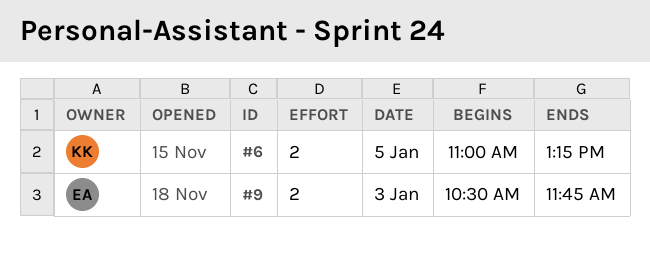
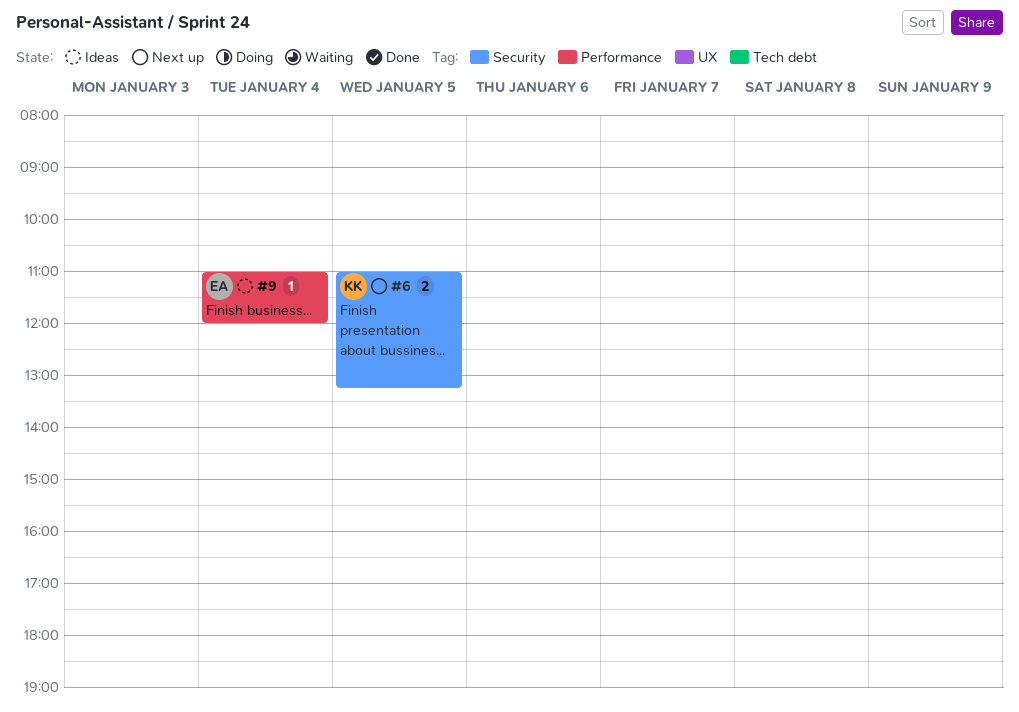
#9, estimate: 2 -> 1
#9, day: Jan 3 -> Jan 4
#9, begins: 10:30 -> 11:00
#9, ends: 11:45 -> 12:00

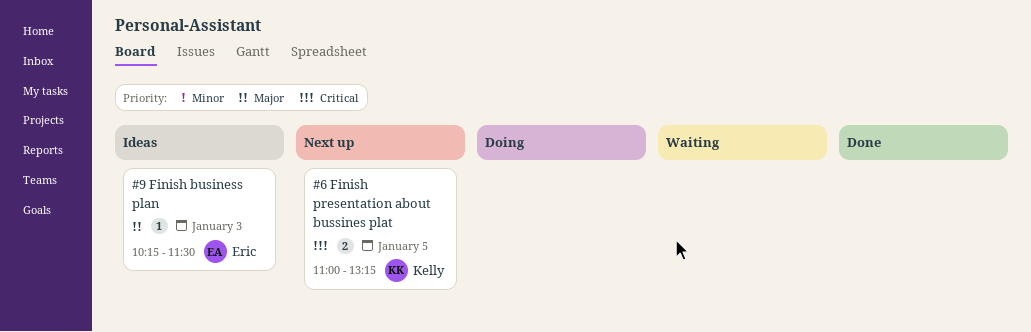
#9, day: Jan 4 -> Jan 3
#9, begins: 11:00 -> 10:15
#9, ends: 12:00 -> 11:30

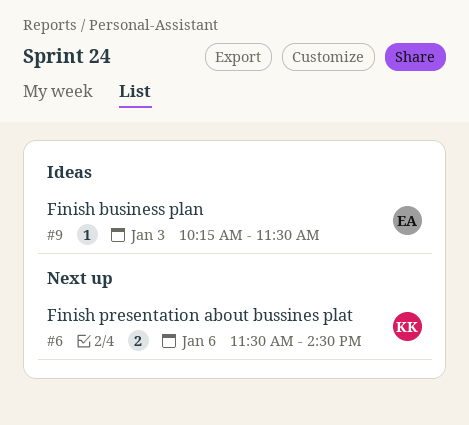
#6, day: Jan 5 -> Jan 6
#6, begins: 11:00 -> 11:30
#6, ends: 13:15 -> 14:30

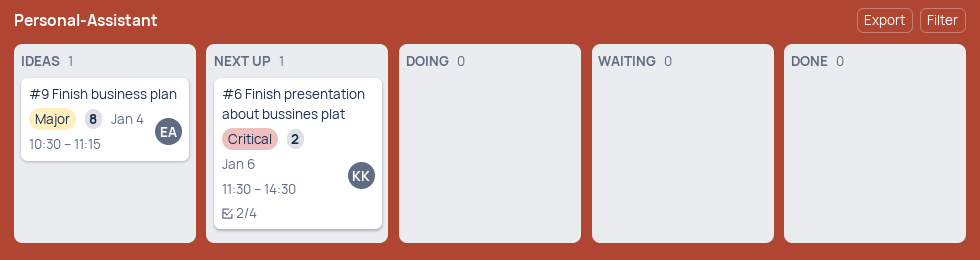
#9, estimate: 1 -> 8
#9, day: Jan 3 -> Jan 4
#9, begins: 10:15 -> 10:30
#9, ends: 11:30 -> 11:15

